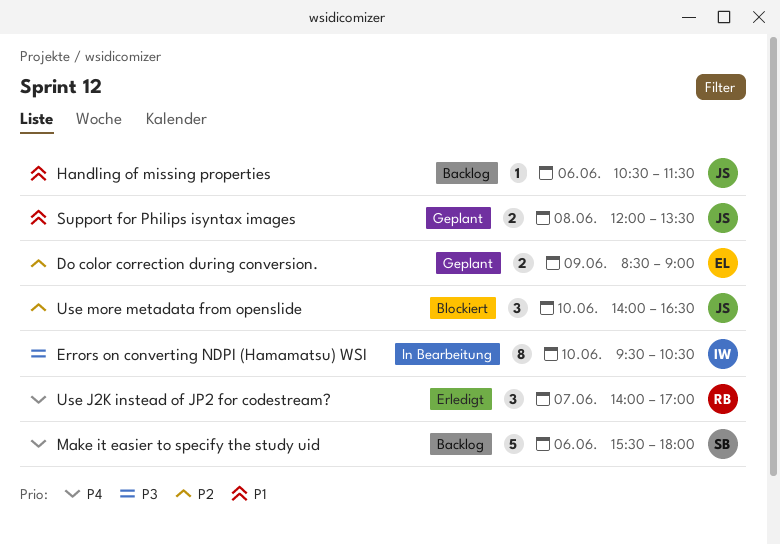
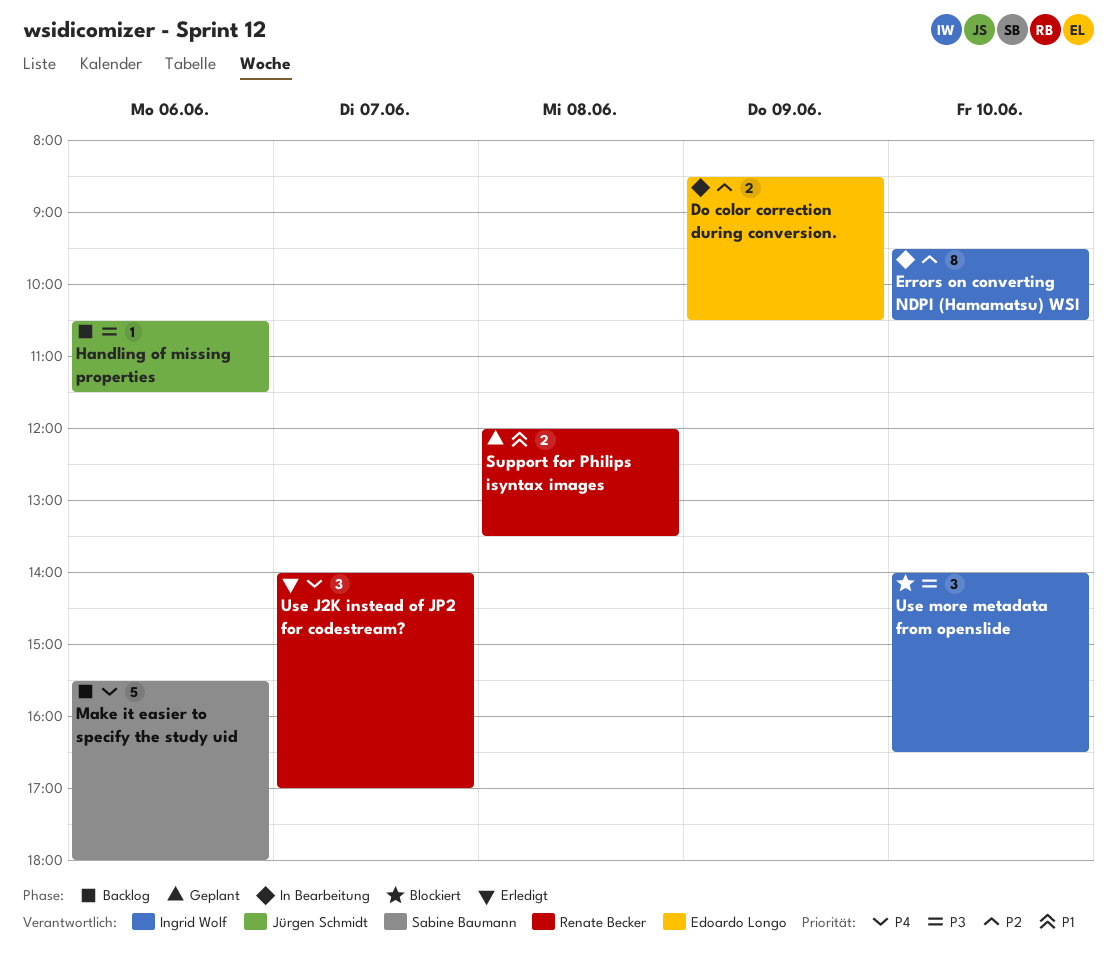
Do color correction during conversion., status: Geplant -> In Bearbeitung
Do color correction during conversion., ends: 09:00 -> 10:30
Errors on converting NDPI (Hamamatsu) WSI, priority: P3 -> P2
Handling of missing properties, priority: P1 -> P3
Support for Philips isyntax images, owner: Jürgen Schmidt -> Renate Becker
Use more metadata from openslide, owner: Jürgen Schmidt -> Ingrid Wolf
Use more metadata from openslide, priority: P2 -> P3

